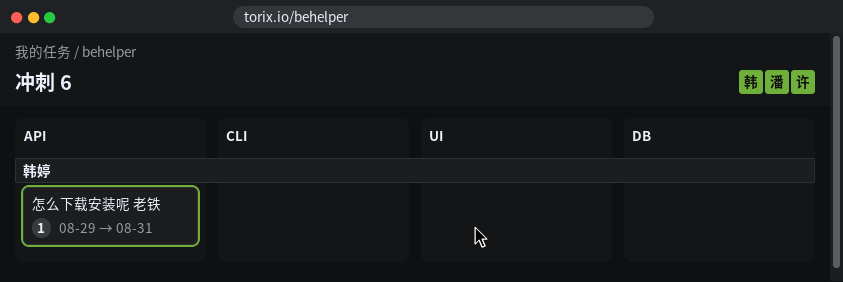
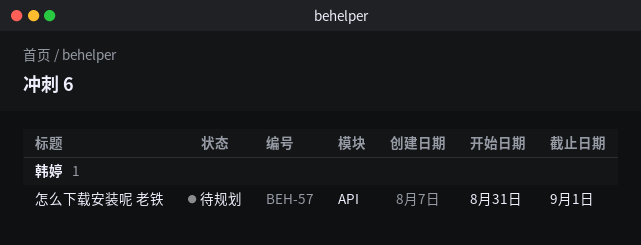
怎么下载安装呢 老铁, start: Aug 29 -> Aug 31
怎么下载安装呢 老铁, due: Aug 31 -> Sep 1

